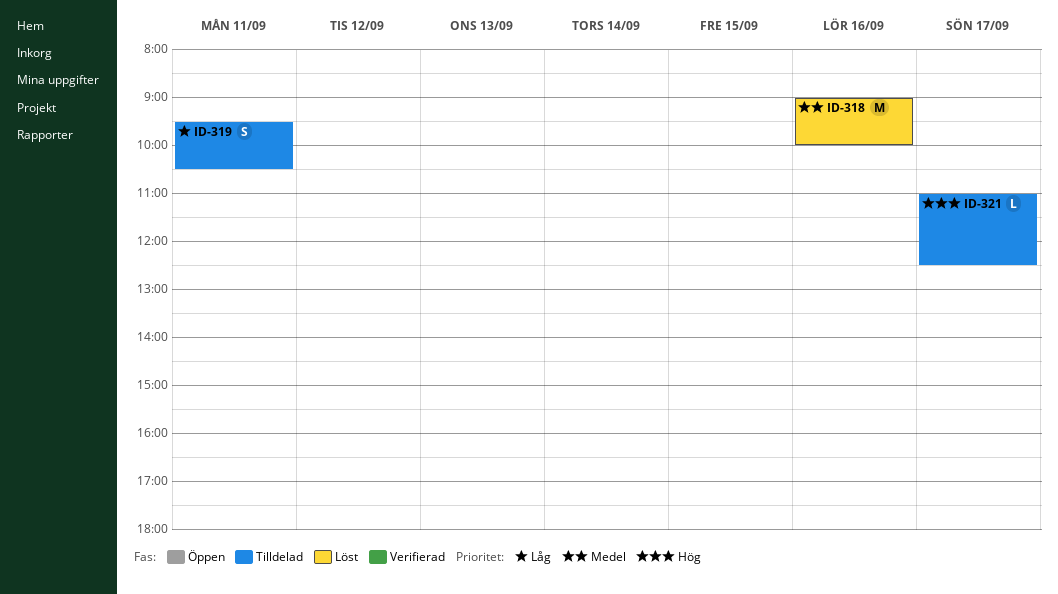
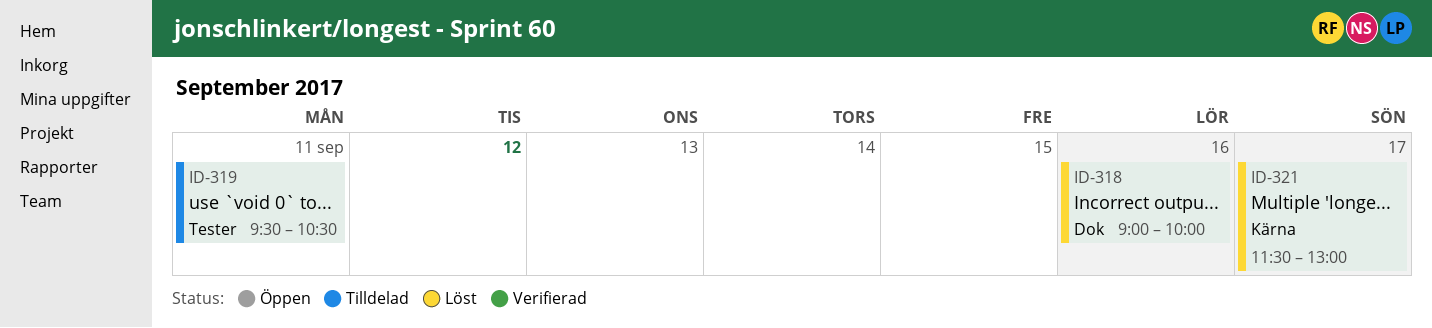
ID-321, status: Tilldelad -> Löst
ID-321, begins: 11:00 -> 11:30
ID-321, ends: 12:30 -> 13:00

